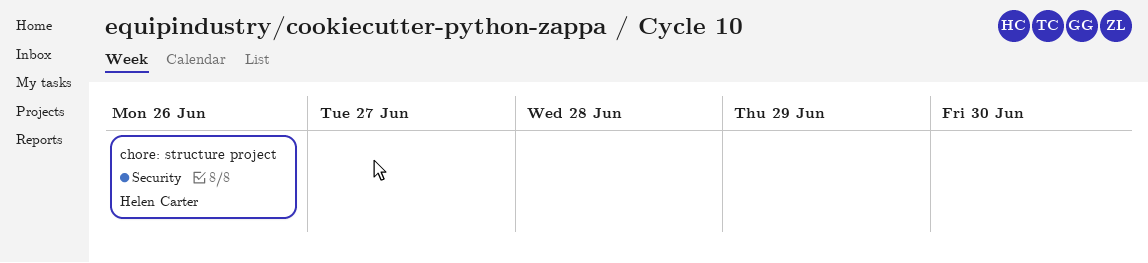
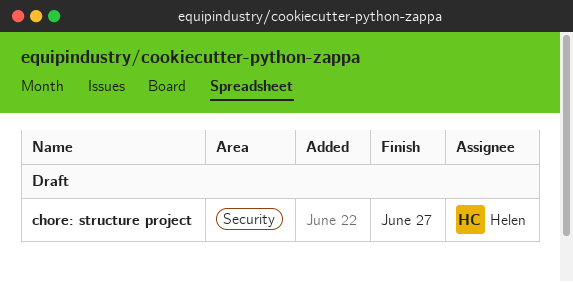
chore: structure project, due: Jun 26 -> Jun 27

